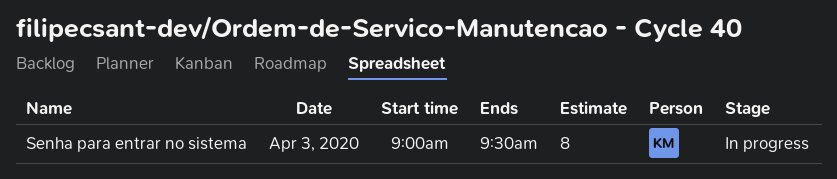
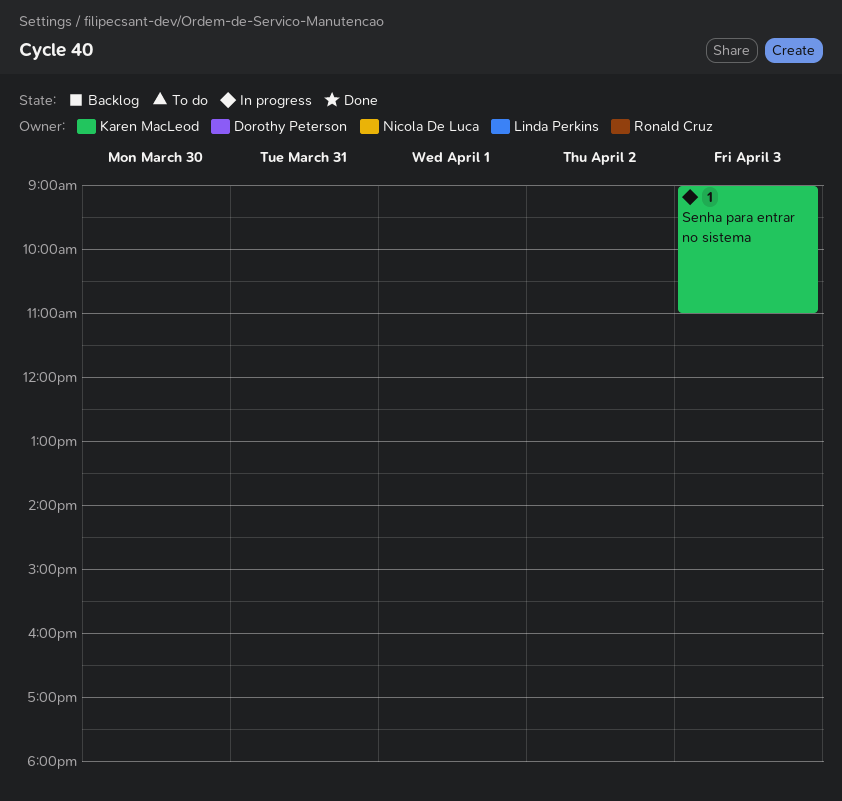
Senha para entrar no sistema, estimate: 8 -> 1
Senha para entrar no sistema, ends: 09:30 -> 11:00

